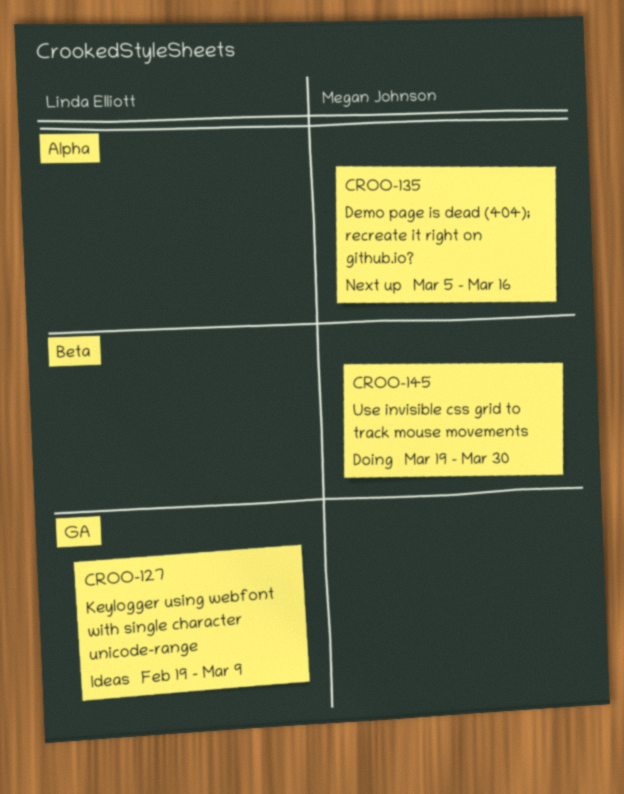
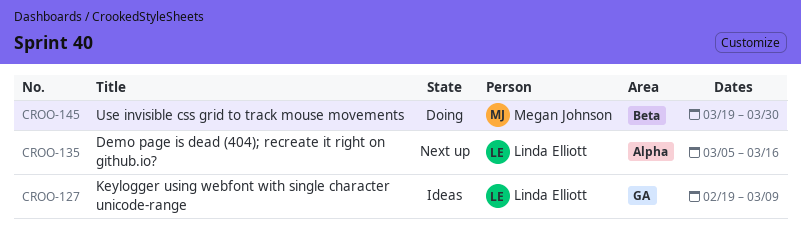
CROO-135, owner: Megan Johnson -> Linda Elliott

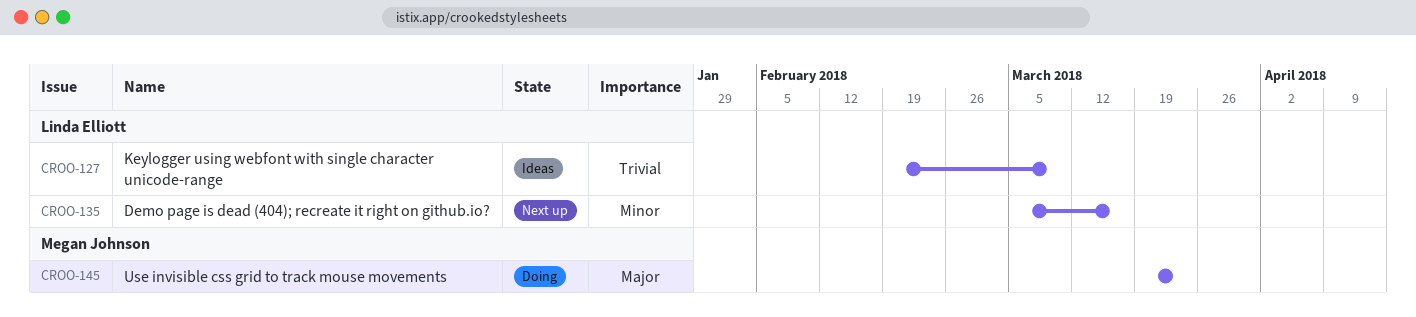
CROO-145, due: Mar 30 -> Mar 23

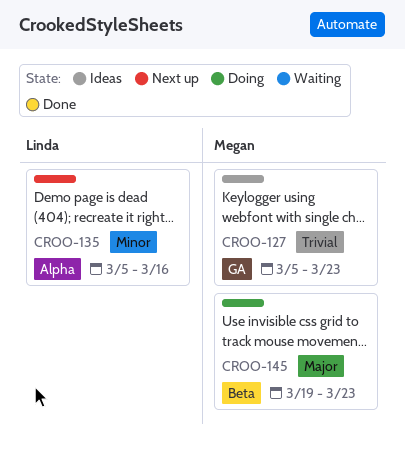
CROO-127, owner: Linda Elliott -> Megan Johnson
CROO-127, start: Feb 19 -> Mar 5
CROO-127, due: Mar 9 -> Mar 23

